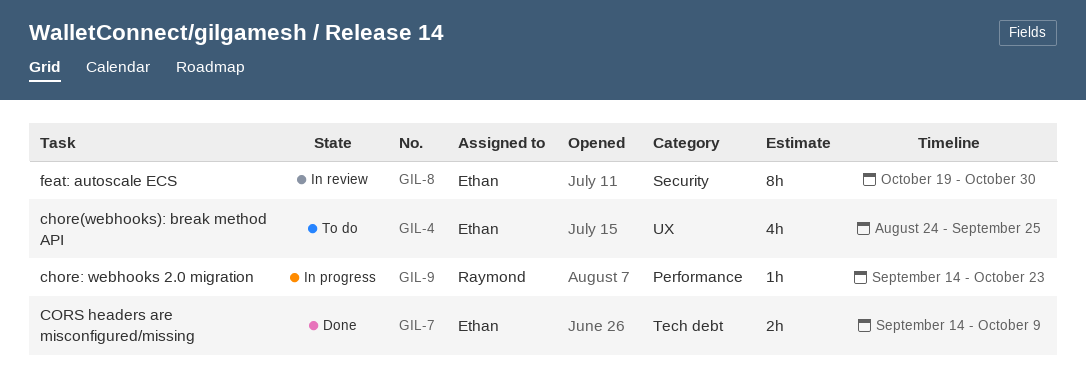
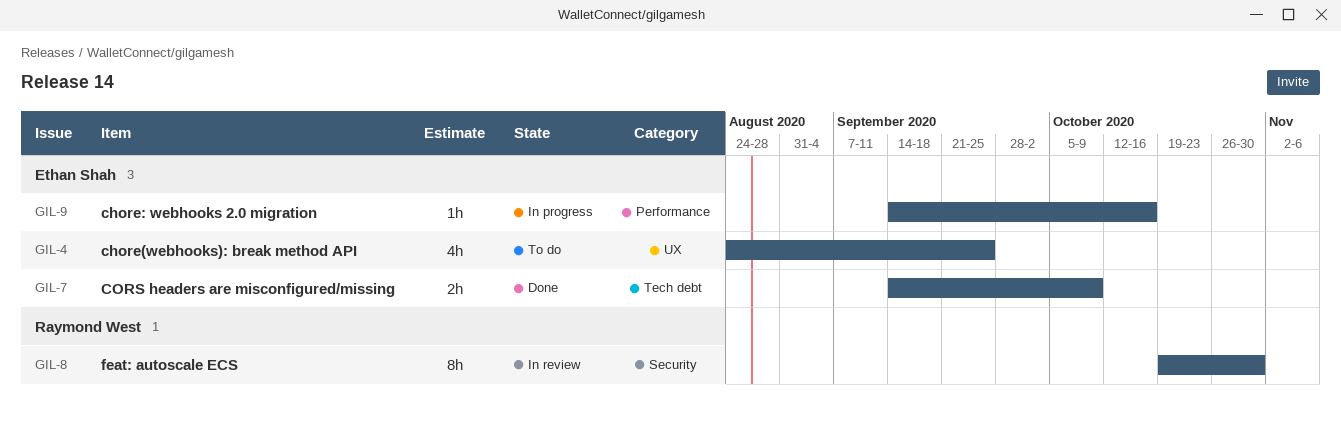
GIL-8, owner: Ethan Shah -> Raymond West
GIL-9, owner: Raymond West -> Ethan Shah
GIL-9, due: Oct 23 -> Oct 16

